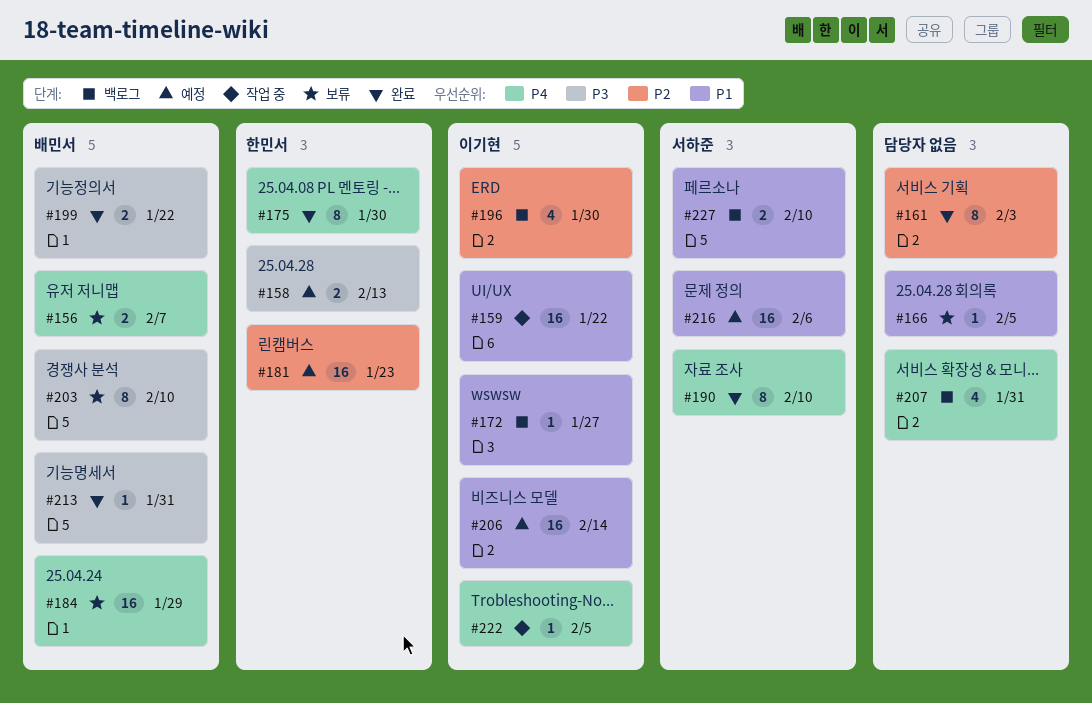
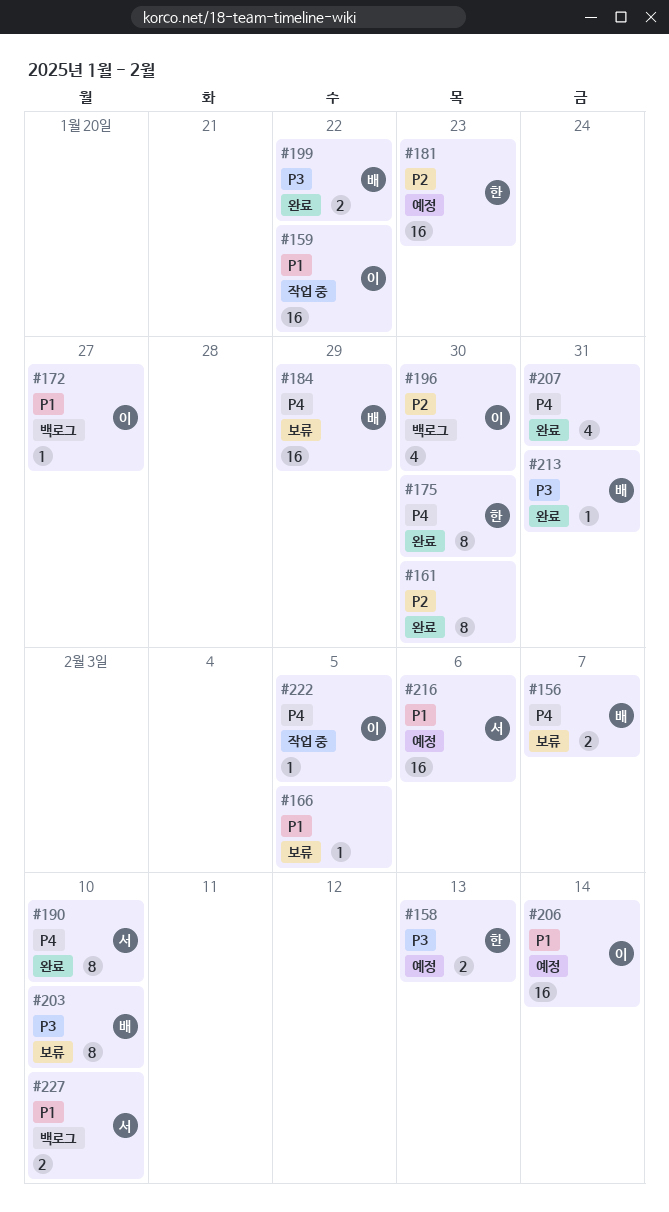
#161, due: Feb 3 -> Jan 30
#207, status: 백로그 -> 완료

